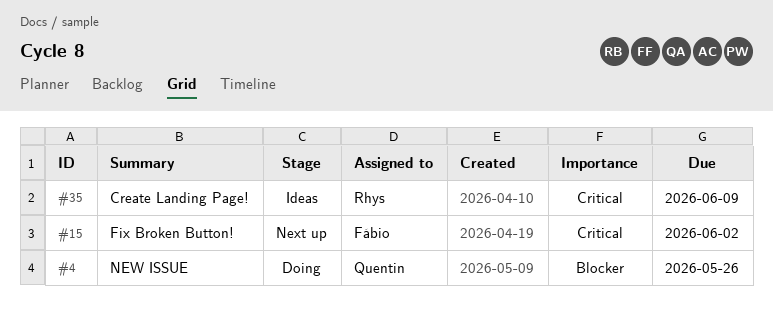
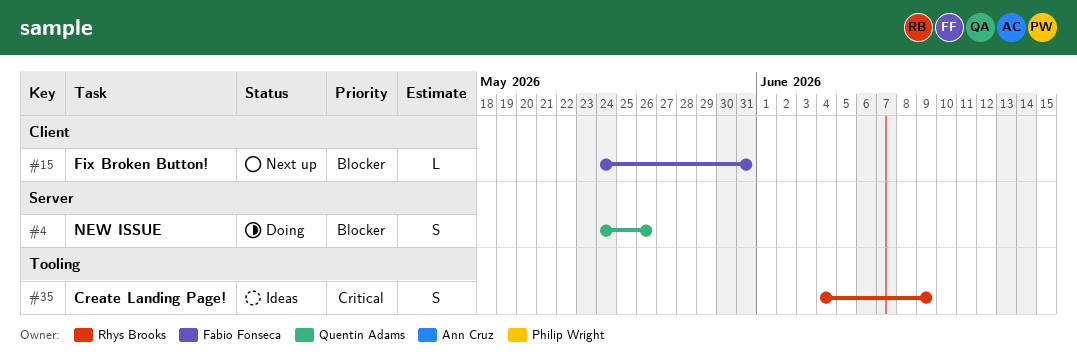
#15, priority: Critical -> Blocker
#15, due: Jun 2 -> May 31

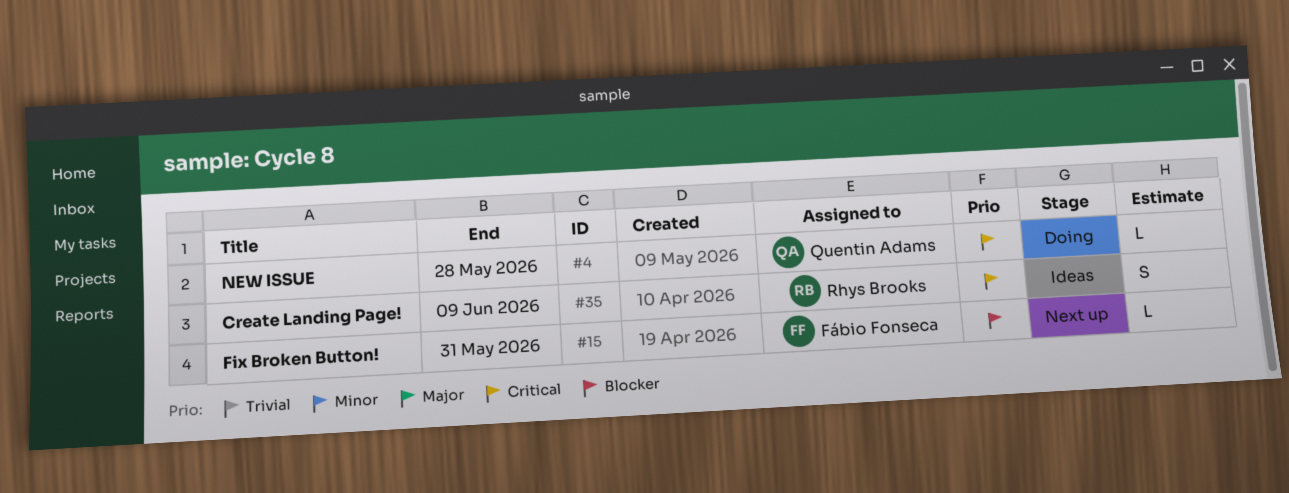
#4, priority: Blocker -> Critical
#4, estimate: S -> L
#4, due: May 26 -> May 28

